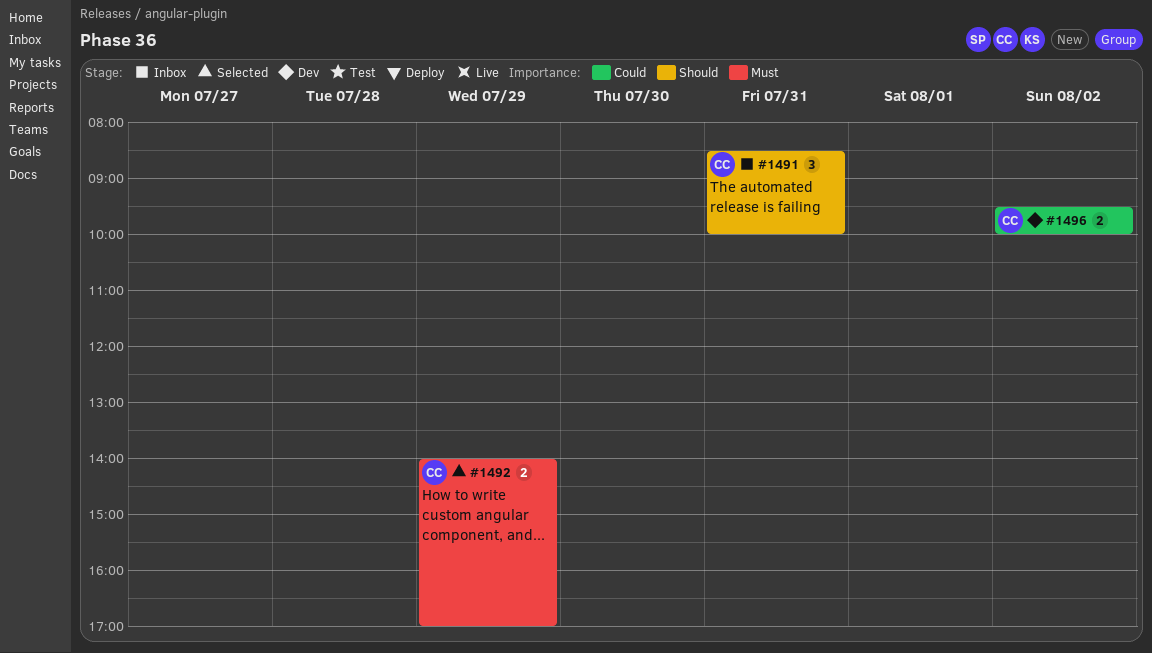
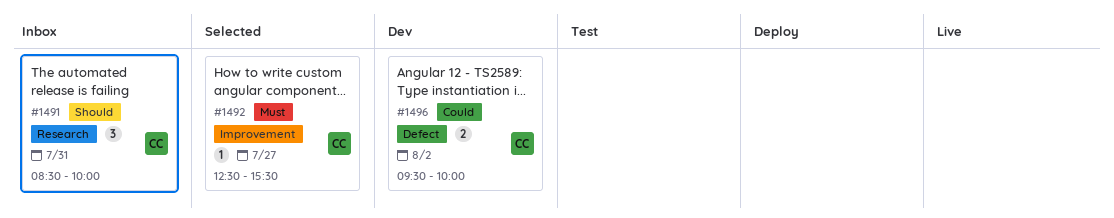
#1492, estimate: 2 -> 1
#1492, day: Jul 29 -> Jul 27
#1492, begins: 14:00 -> 12:30
#1492, ends: 17:00 -> 15:30

